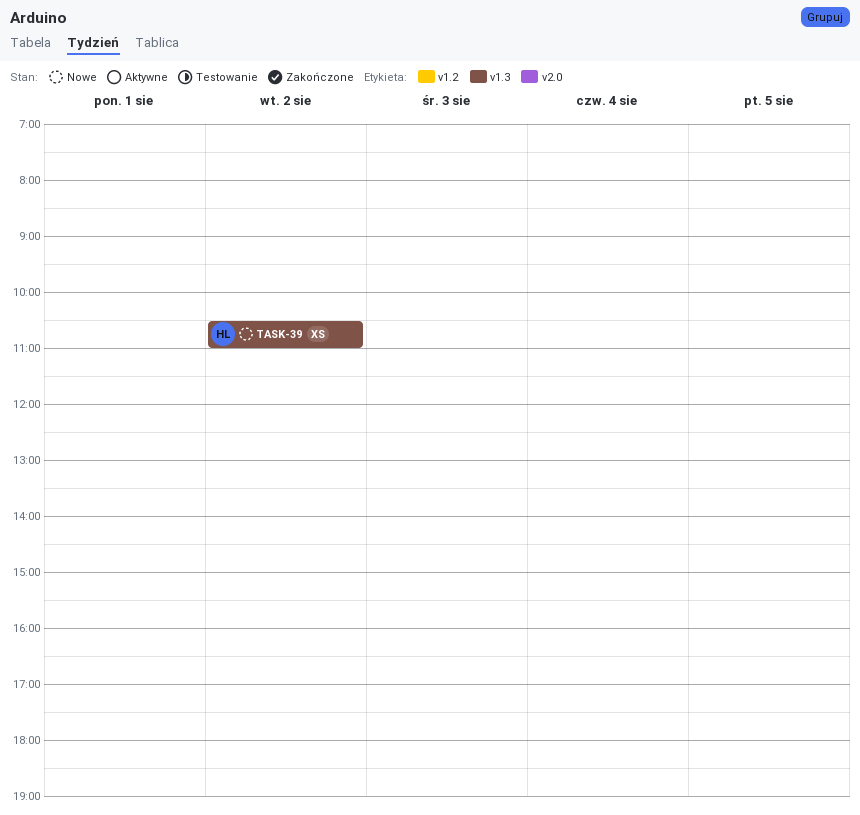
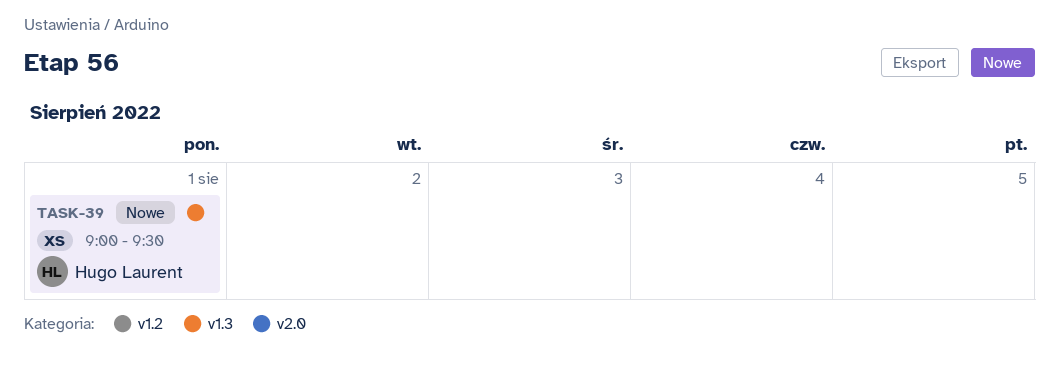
TASK-39, day: Aug 2 -> Aug 1
TASK-39, begins: 10:30 -> 09:00
TASK-39, ends: 11:00 -> 09:30

